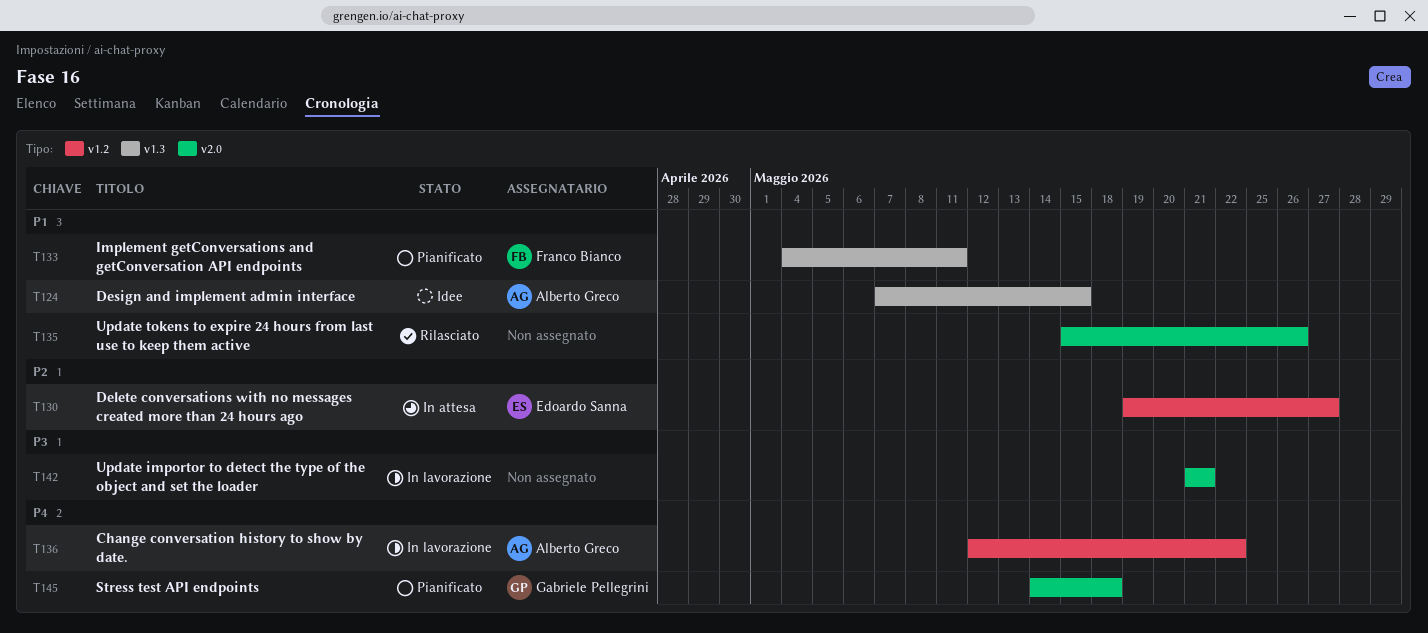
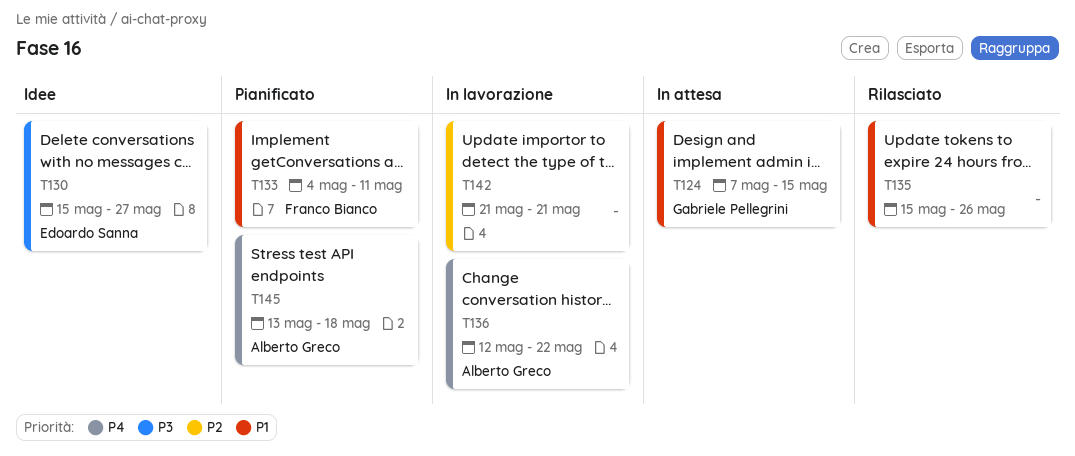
T124, status: Idee -> In attesa
T124, owner: Alberto Greco -> Gabriele Pellegrini
T130, status: In attesa -> Idee
T130, priority: P2 -> P3
T130, start: May 19 -> May 15
T142, priority: P3 -> P2
T145, owner: Gabriele Pellegrini -> Alberto Greco
T145, start: May 14 -> May 13

